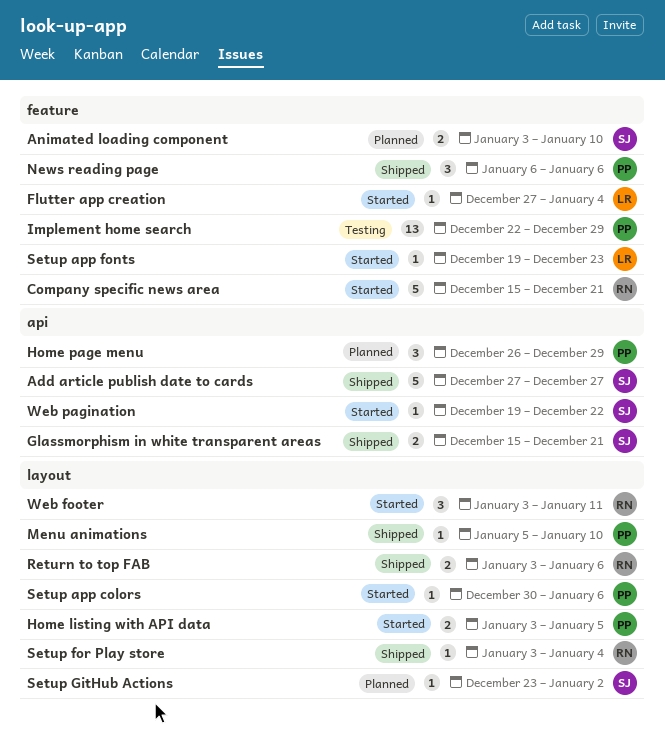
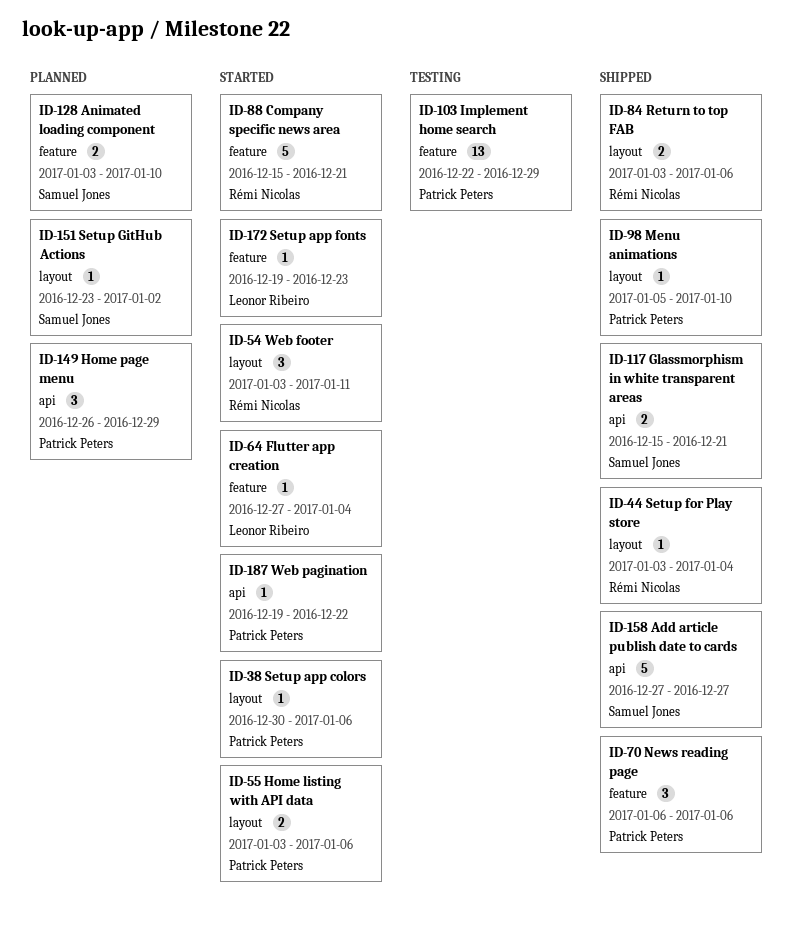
Home listing with API data, due: Jan 5 -> Jan 6
Web pagination, owner: Samuel Jones -> Patrick Peters

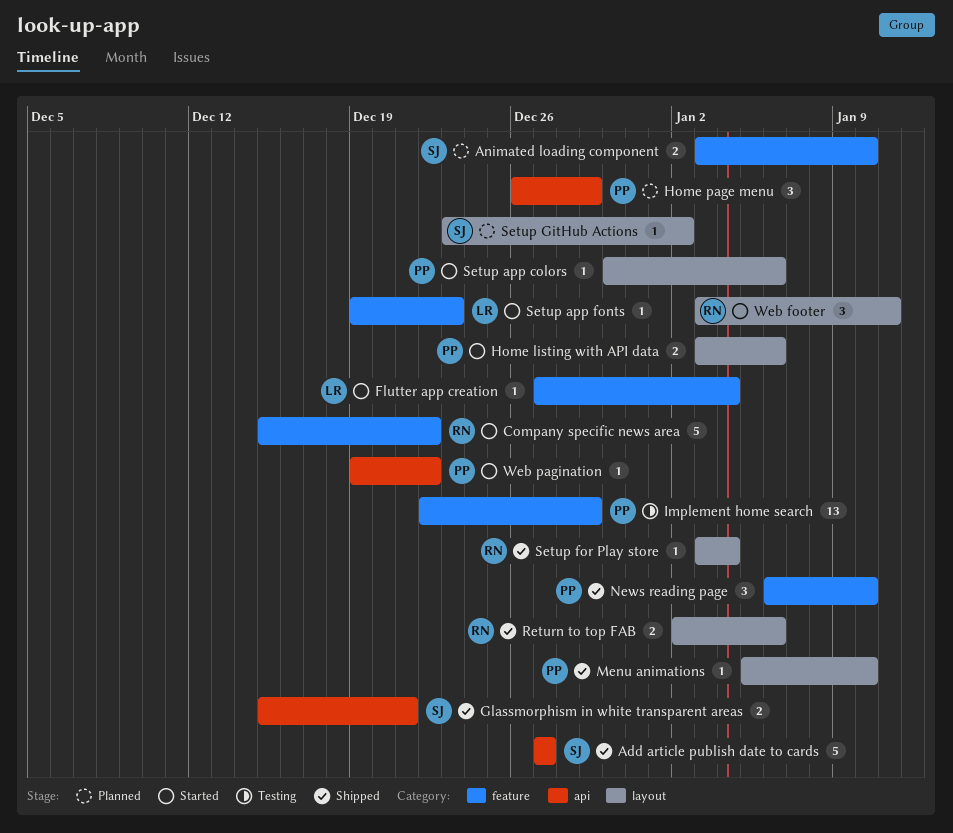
Company specific news area, due: Dec 21 -> Dec 22
News reading page, due: Jan 6 -> Jan 10
Return to top FAB, start: Jan 3 -> Jan 2

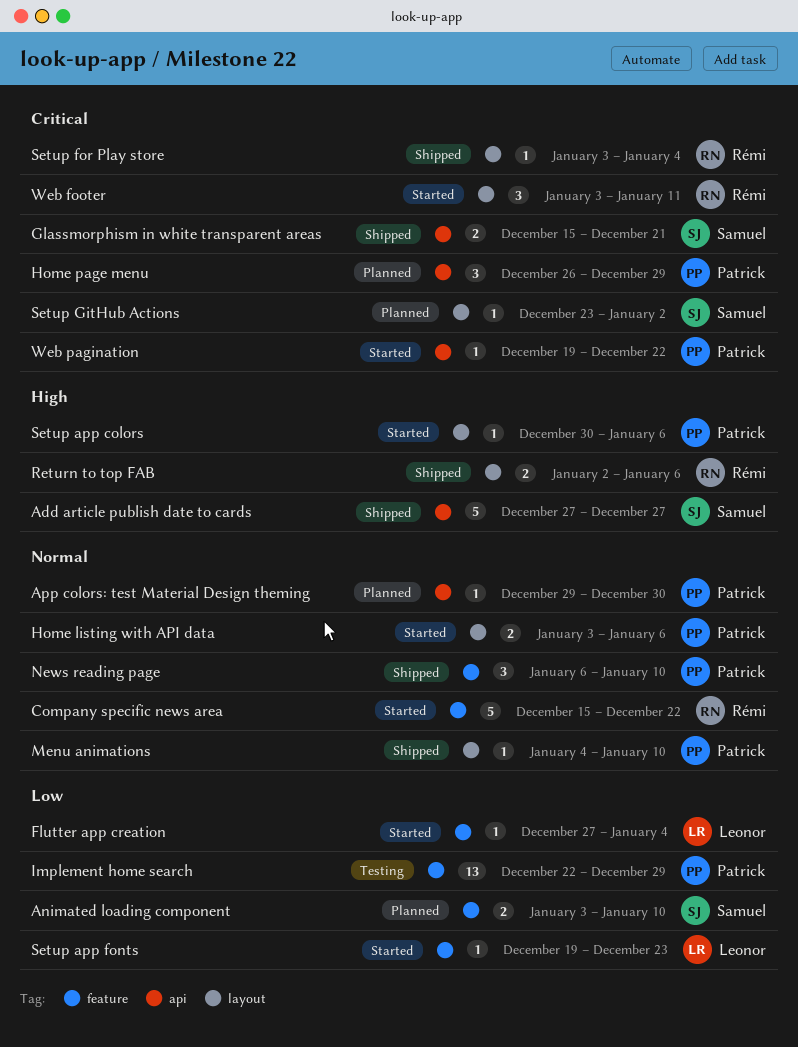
App colors: test Material Design theming: none -> present
Menu animations, start: Jan 5 -> Jan 4

